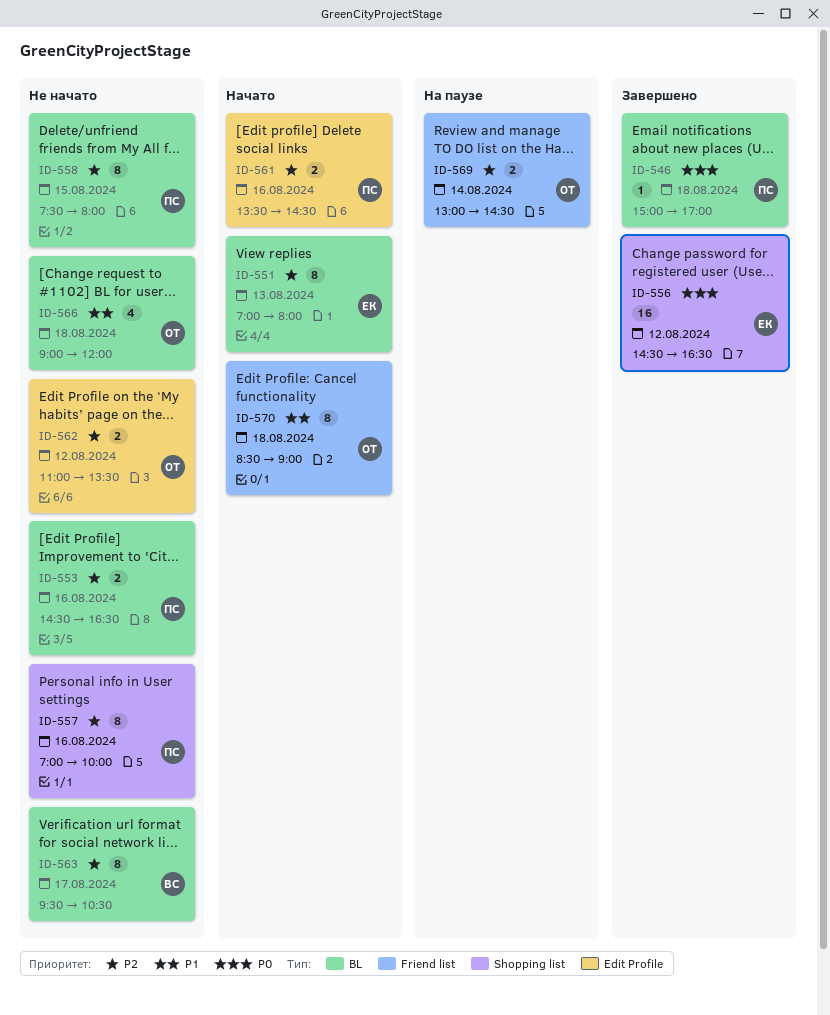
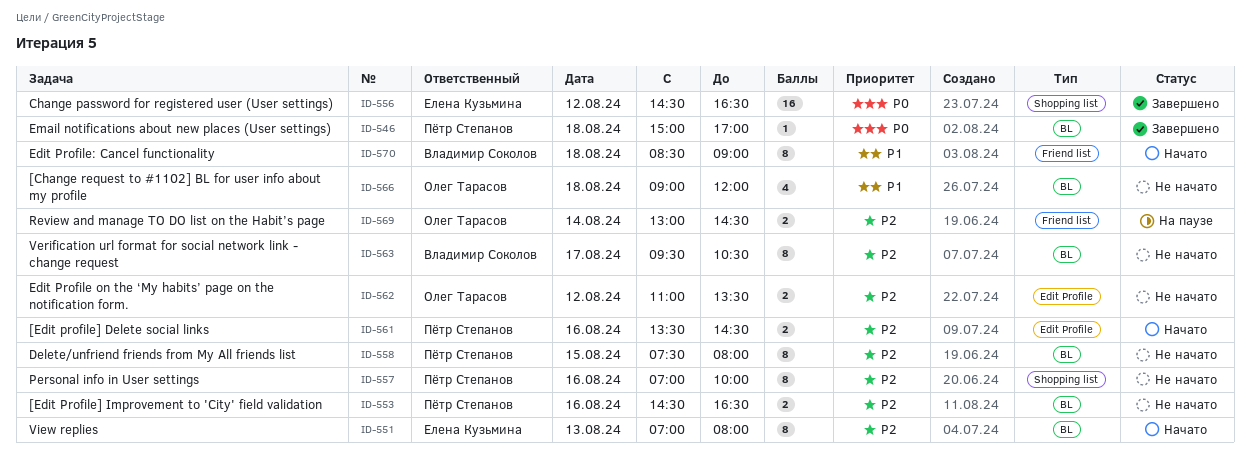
ID-570, owner: Олег Тарасов -> Владимир Соколов

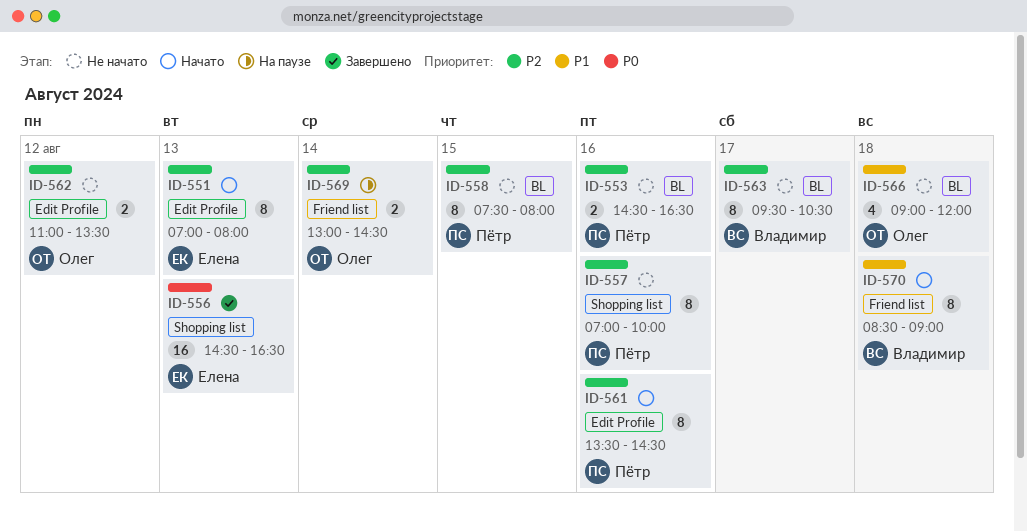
ID-546: present -> none
ID-551, label: BL -> Edit Profile
ID-556, day: Aug 12 -> Aug 13
ID-561, estimate: 2 -> 8

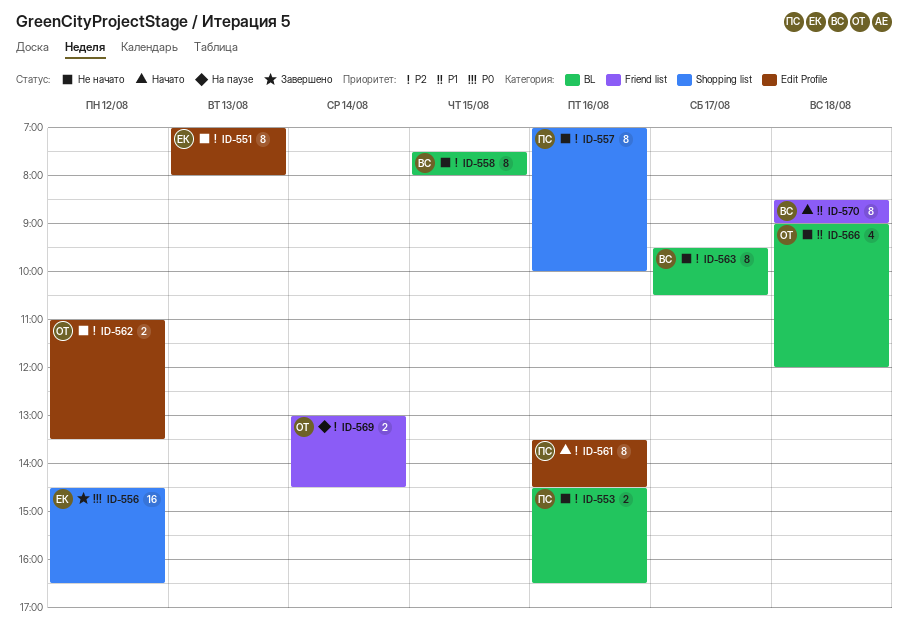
ID-551, status: Начато -> Не начато
ID-556, day: Aug 13 -> Aug 12
ID-558, owner: Пётр -> Владимир

